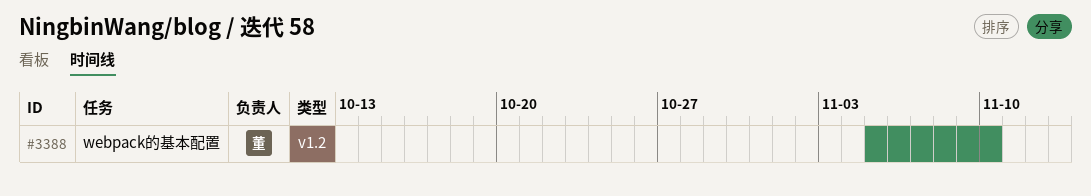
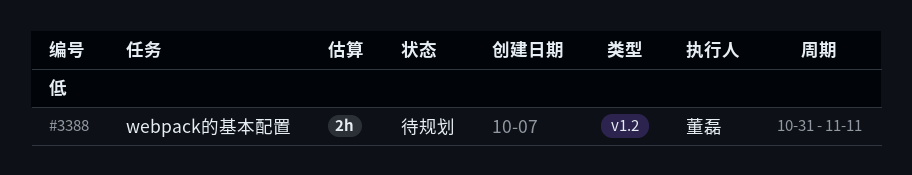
#3388, start: Nov 5 -> Oct 31
#3388, due: Nov 10 -> Nov 11

